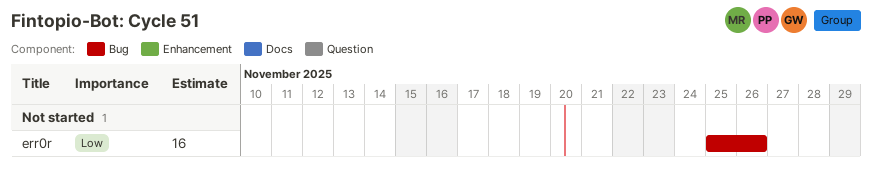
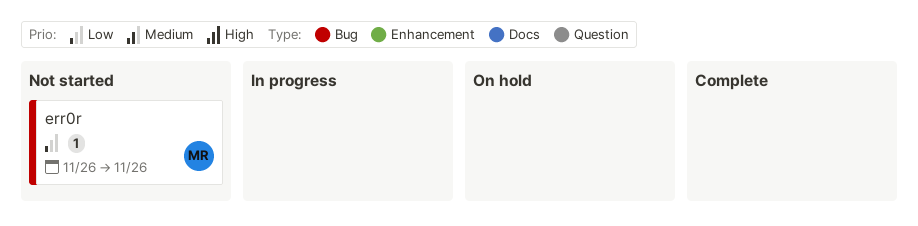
err0r, estimate: 16 -> 1
err0r, start: Nov 25 -> Nov 26

